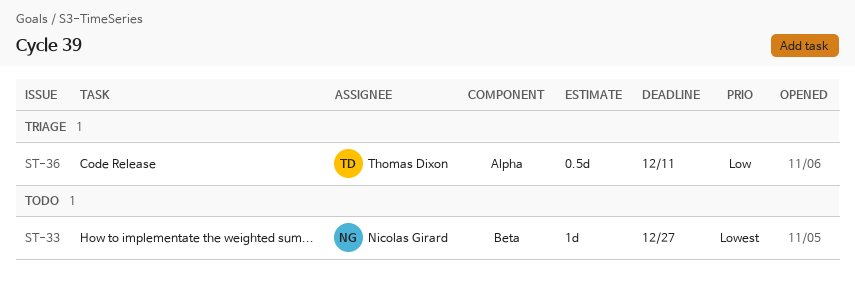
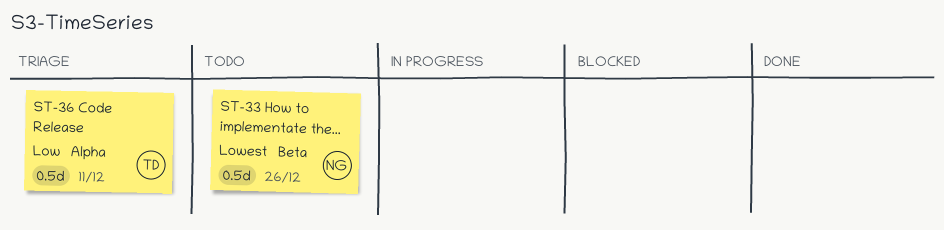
ST-33, estimate: 1d -> 0.5d
ST-33, due: Dec 27 -> Dec 26

